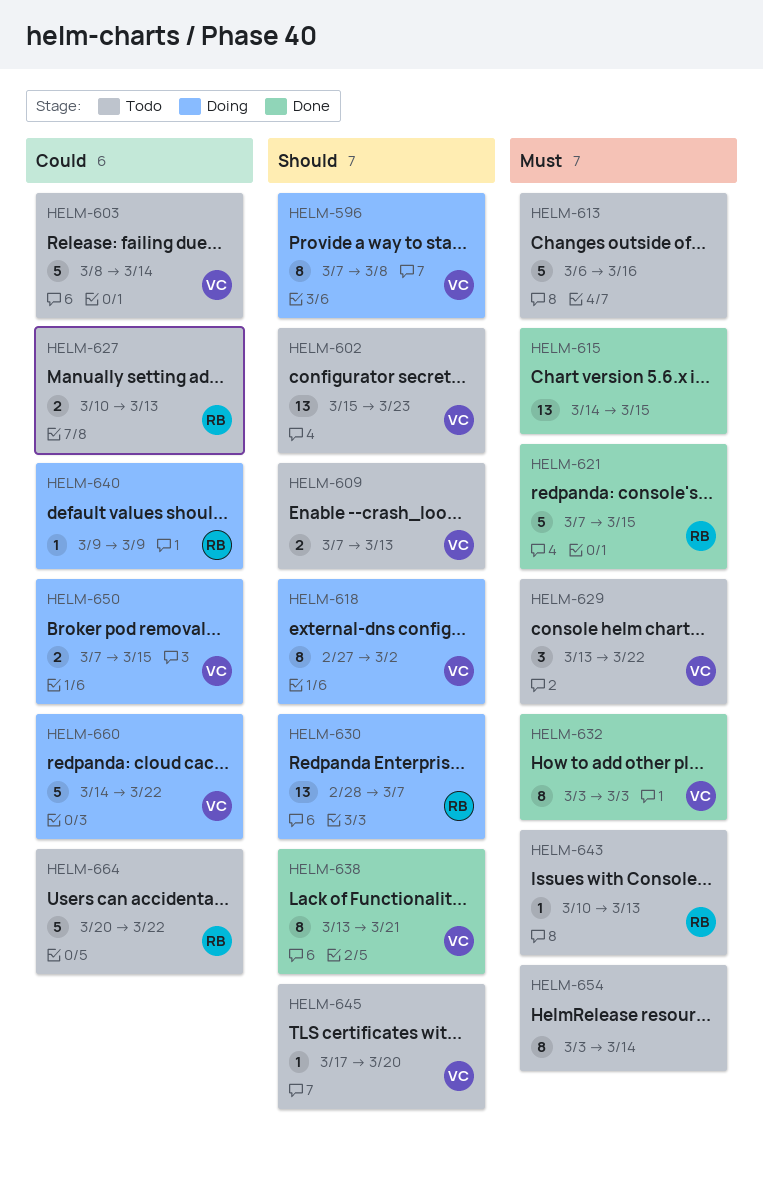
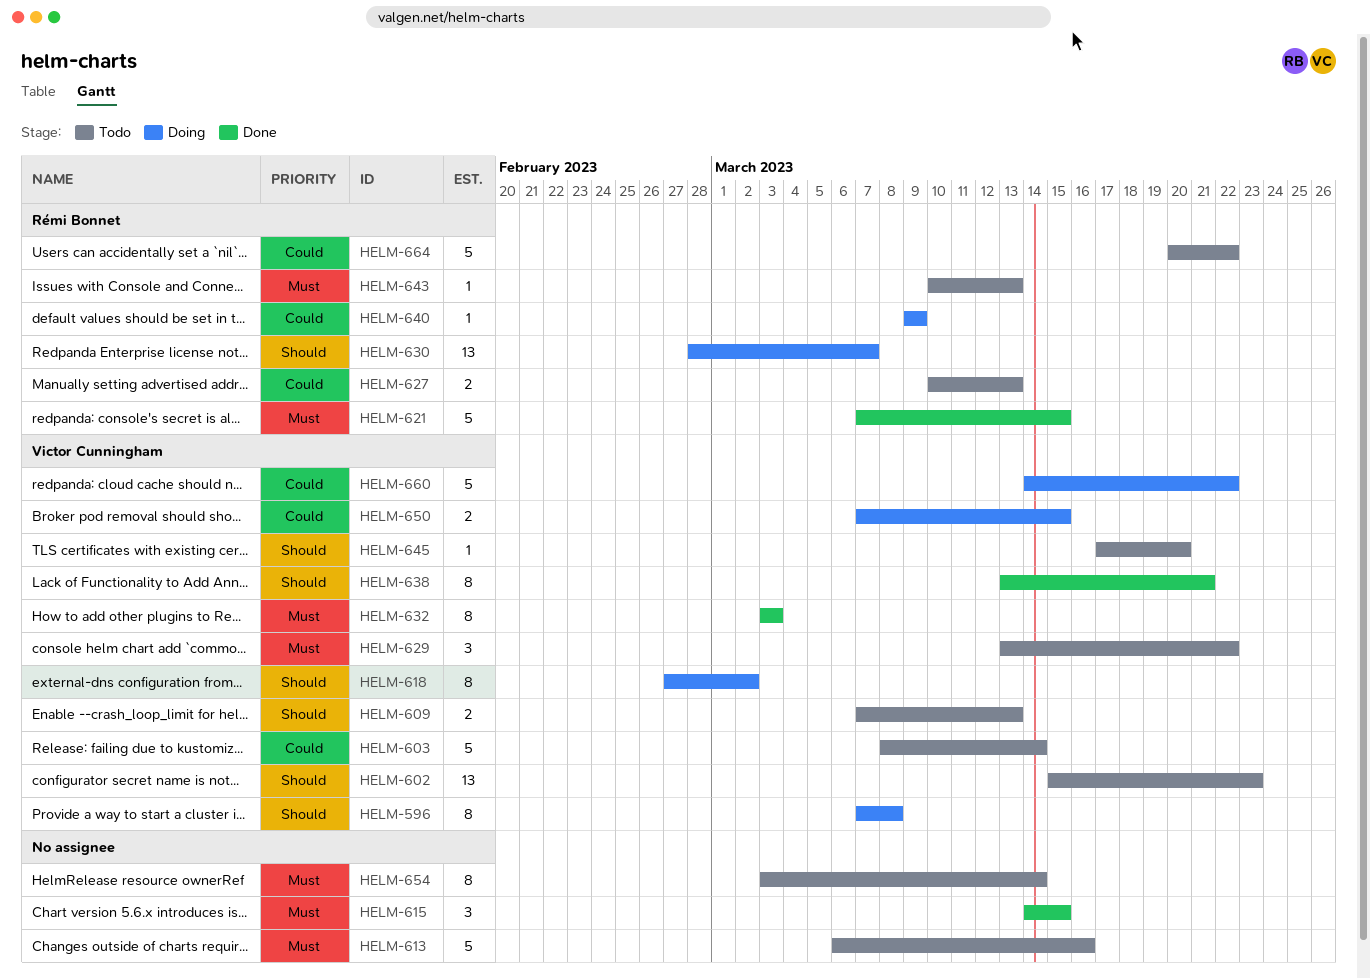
HELM-615, estimate: 13 -> 3

